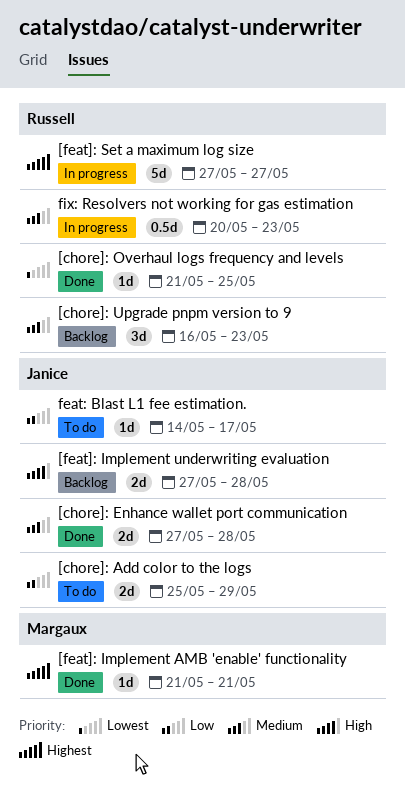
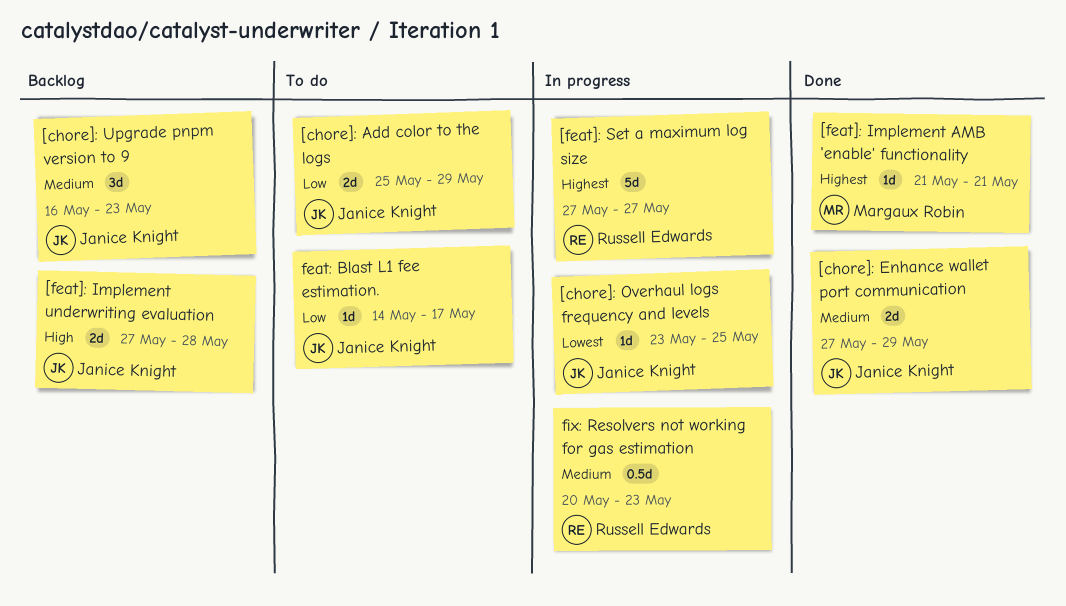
[chore]: Enhance wallet port communication, due: May 28 -> May 29
[chore]: Overhaul logs frequency and levels, status: Done -> In progress
[chore]: Overhaul logs frequency and levels, owner: Russell Edwards -> Janice Knight
[chore]: Overhaul logs frequency and levels, start: May 21 -> May 23
[chore]: Upgrade pnpm version to 9, owner: Russell Edwards -> Janice Knight

